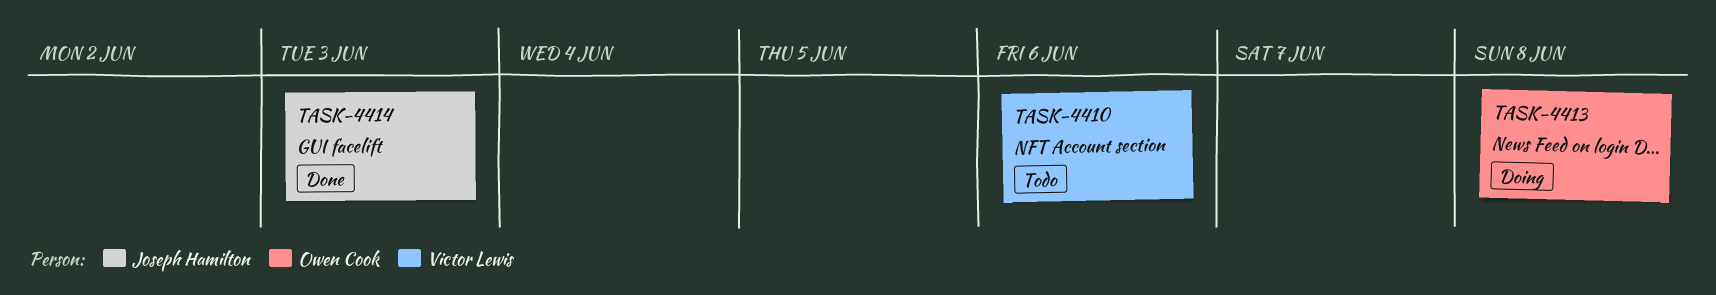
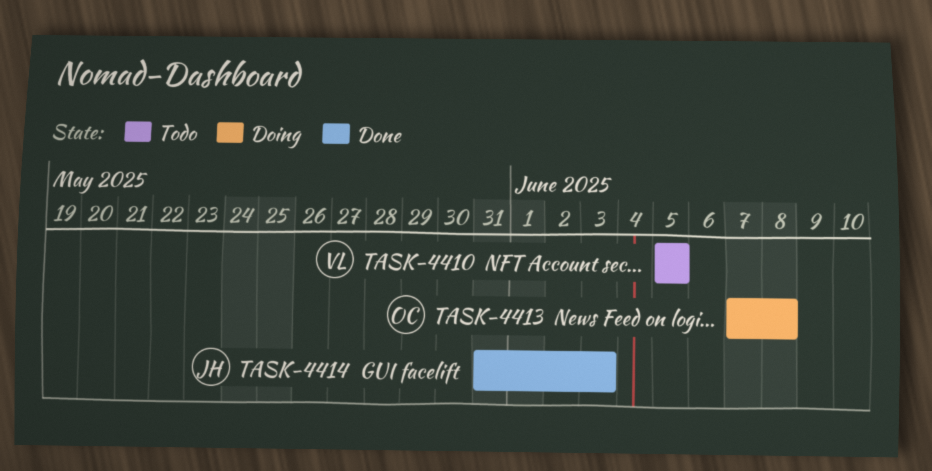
TASK-4410, due: Jun 6 -> Jun 5

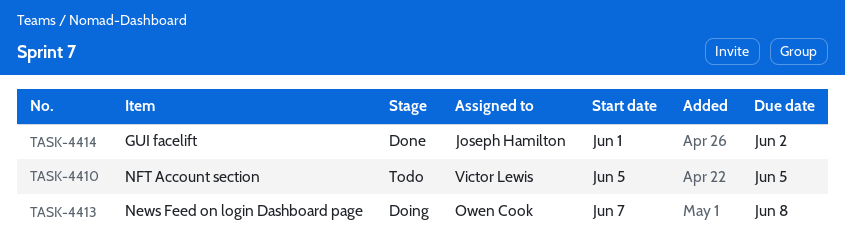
TASK-4414, start: May 31 -> Jun 1
TASK-4414, due: Jun 3 -> Jun 2

